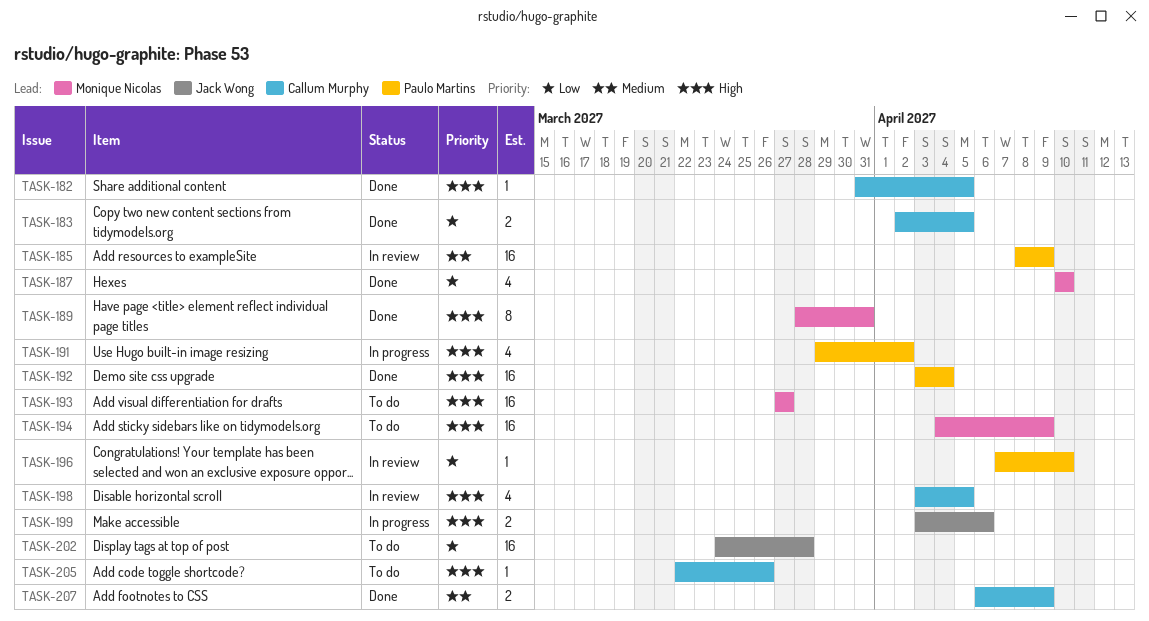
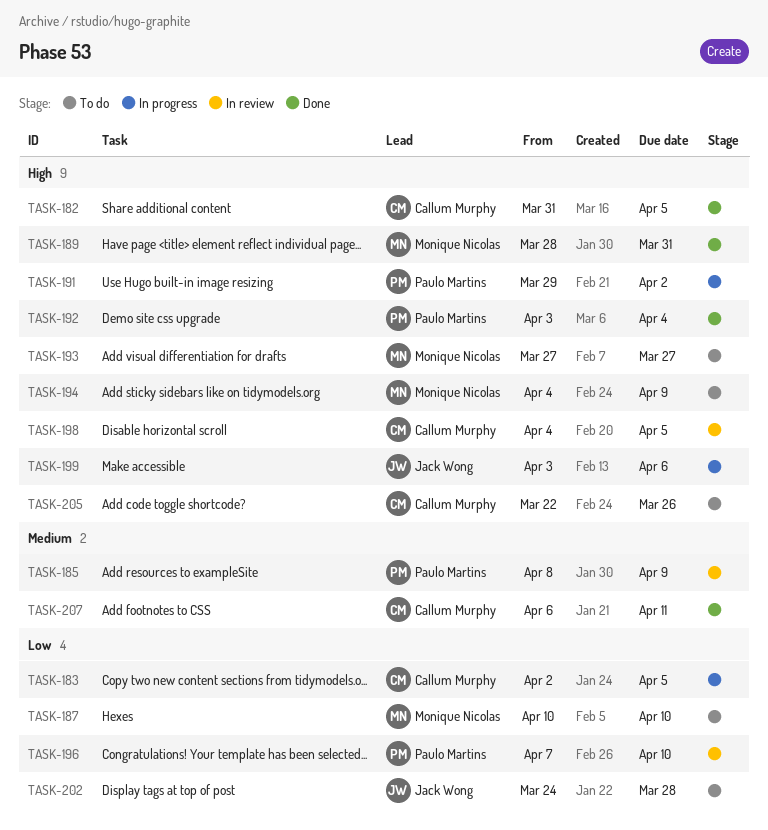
TASK-183, status: Done -> In progress
TASK-187, status: Done -> To do
TASK-198, start: Apr 3 -> Apr 4
TASK-207, due: Apr 9 -> Apr 11

